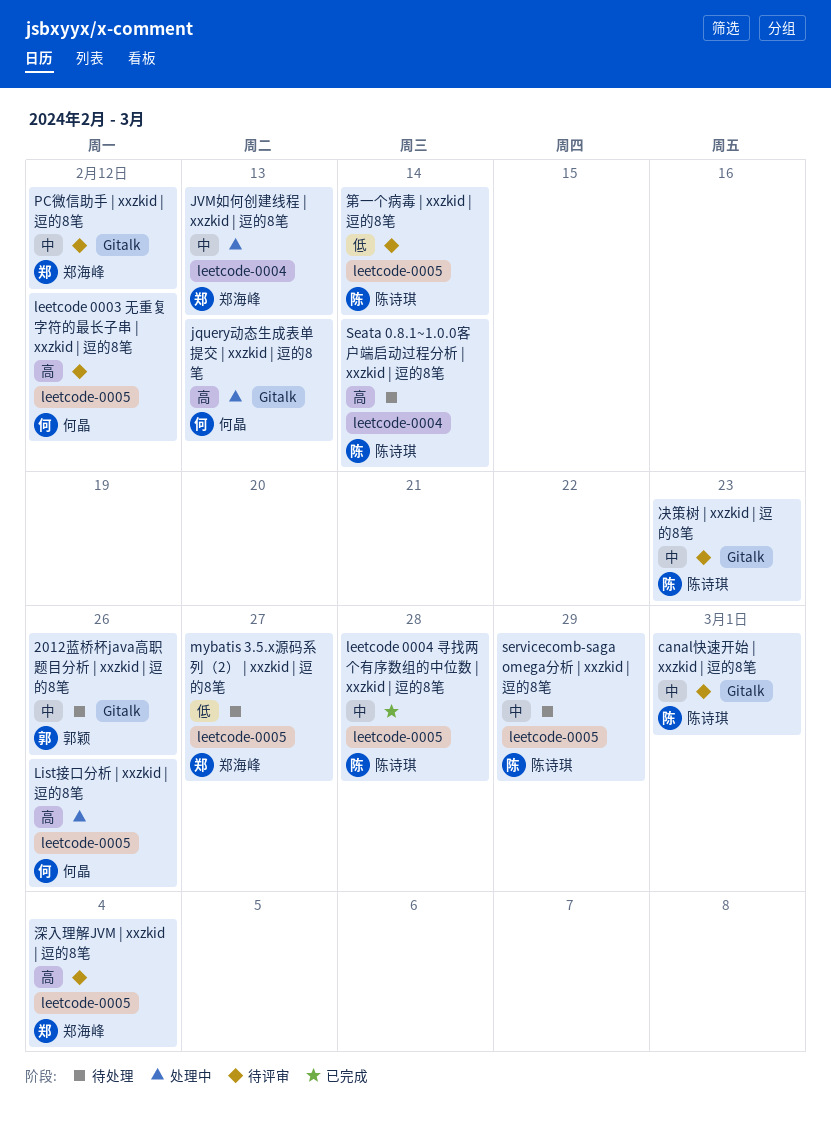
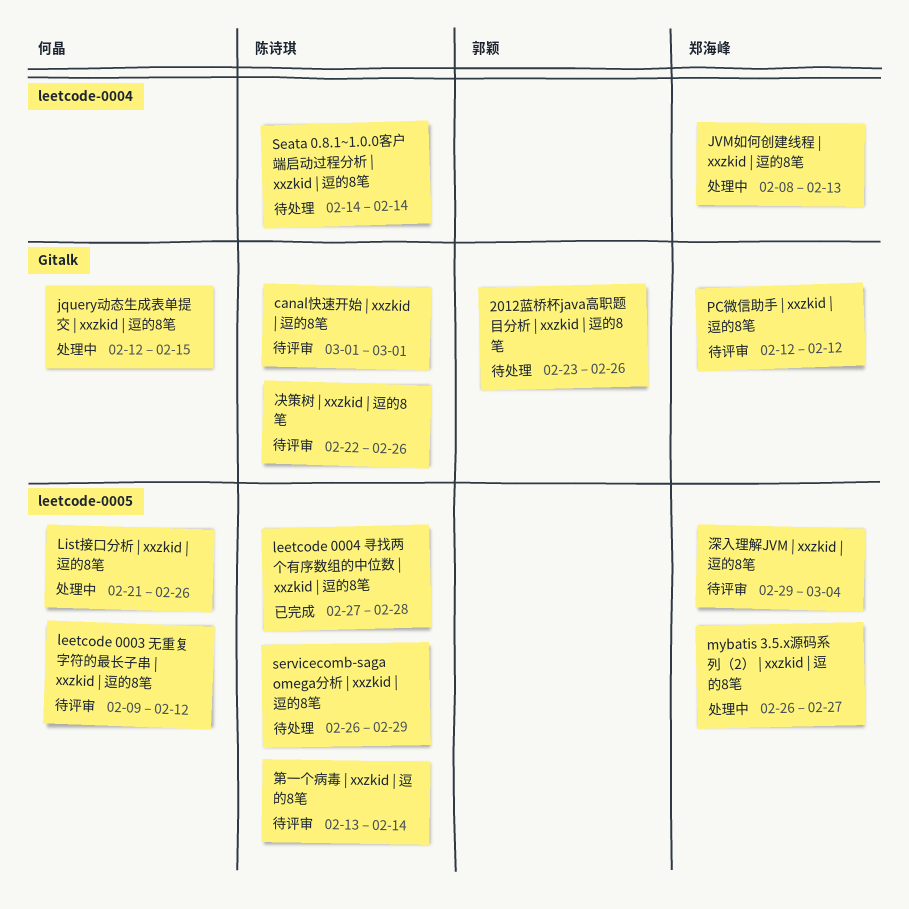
jquery动态生成表单提交 | xxzkid | 逗的8笔, due: Feb 13 -> Feb 15
mybatis 3.5.x源码系列（2） | xxzkid | 逗的8笔, status: 待处理 -> 处理中
决策树 | xxzkid | 逗的8笔, due: Feb 23 -> Feb 26

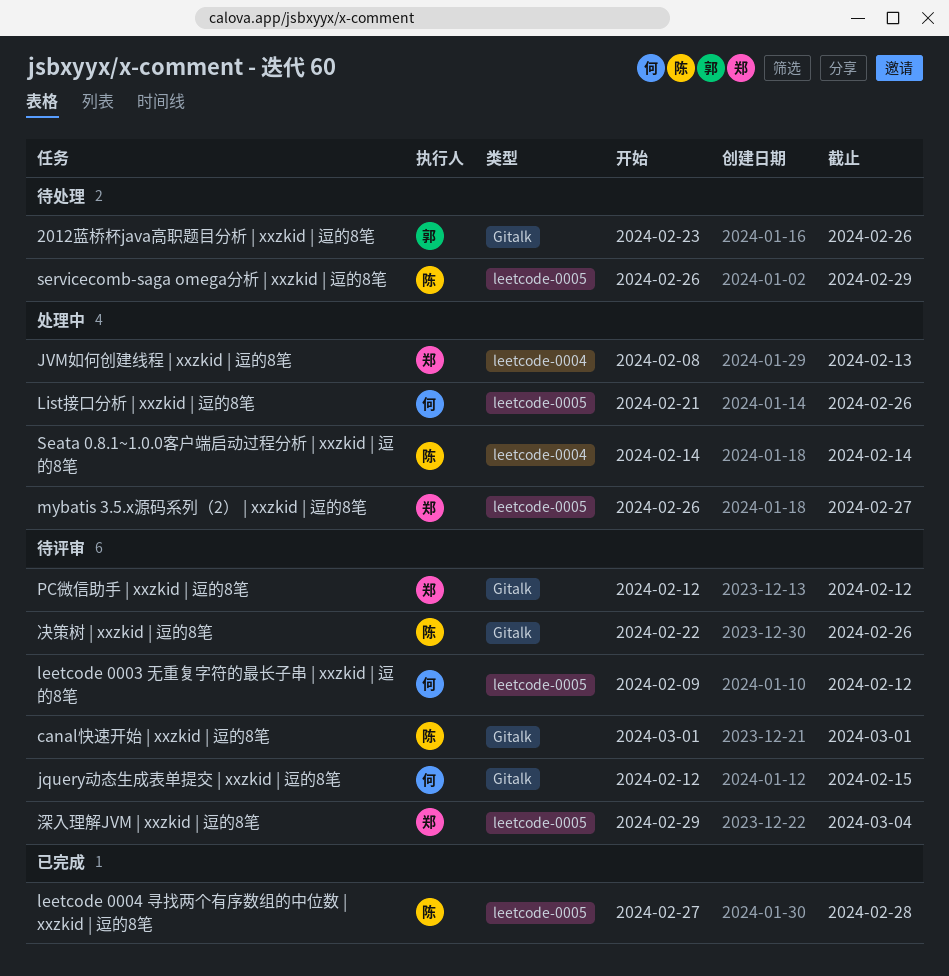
jquery动态生成表单提交 | xxzkid | 逗的8笔, status: 处理中 -> 待评审
Seata 0.8.1~1.0.0客户端启动过程分析 | xxzkid | 逗的8笔, status: 待处理 -> 处理中
第一个病毒 | xxzkid | 逗的8笔: present -> none

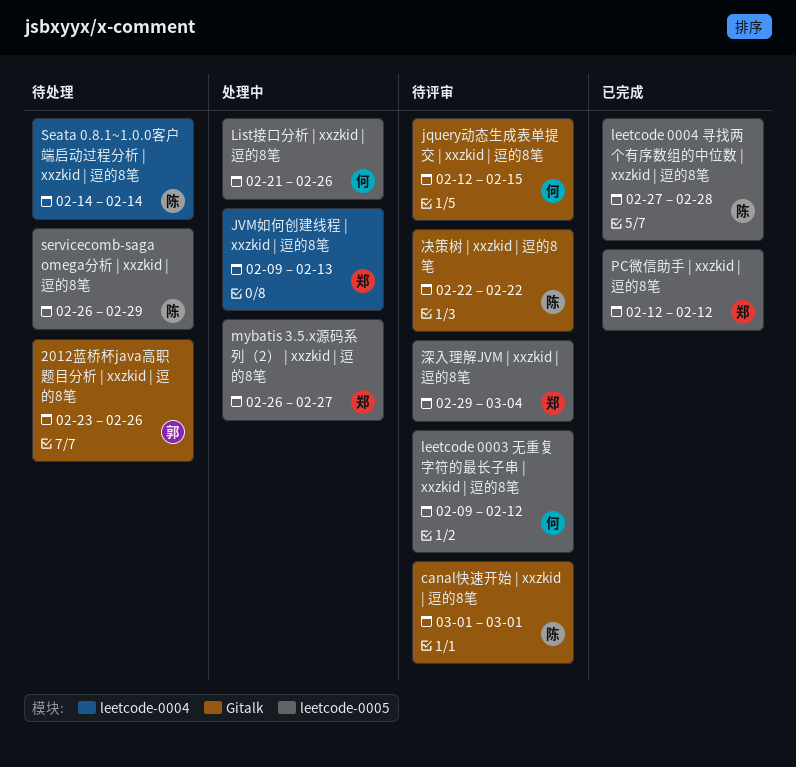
JVM如何创建线程 | xxzkid | 逗的8笔, start: Feb 8 -> Feb 9
PC微信助手 | xxzkid | 逗的8笔, status: 待评审 -> 已完成
PC微信助手 | xxzkid | 逗的8笔, label: Gitalk -> leetcode-0005
Seata 0.8.1~1.0.0客户端启动过程分析 | xxzkid | 逗的8笔, status: 处理中 -> 待处理
决策树 | xxzkid | 逗的8笔, due: Feb 26 -> Feb 22

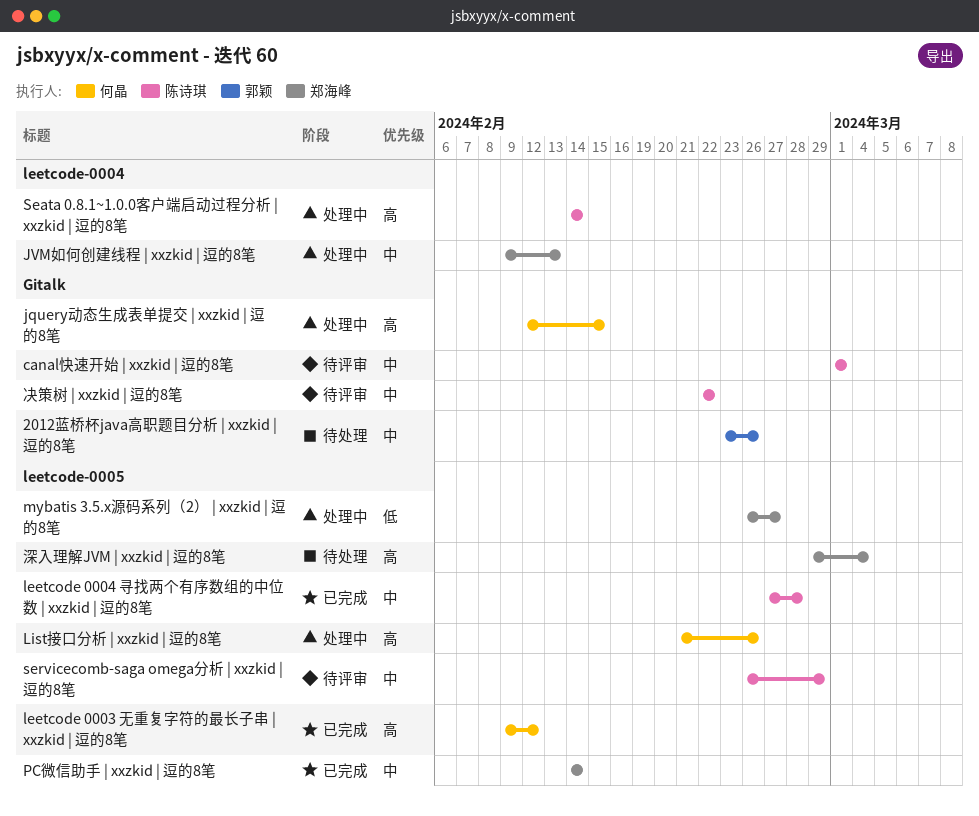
jquery动态生成表单提交 | xxzkid | 逗的8笔, status: 待评审 -> 处理中
leetcode 0003 无重复字符的最长子串 | xxzkid | 逗的8笔, status: 待评审 -> 已完成
PC微信助手 | xxzkid | 逗的8笔, start: Feb 12 -> Feb 14
PC微信助手 | xxzkid | 逗的8笔, due: Feb 12 -> Feb 14
Seata 0.8.1~1.0.0客户端启动过程分析 | xxzkid | 逗的8笔, status: 待处理 -> 处理中
servicecomb-saga omega分析 | xxzkid | 逗的8笔, status: 待处理 -> 待评审
深入理解JVM | xxzkid | 逗的8笔, status: 待评审 -> 待处理

